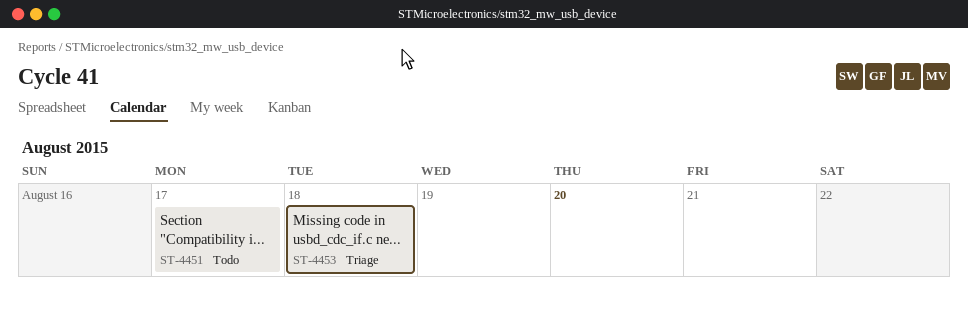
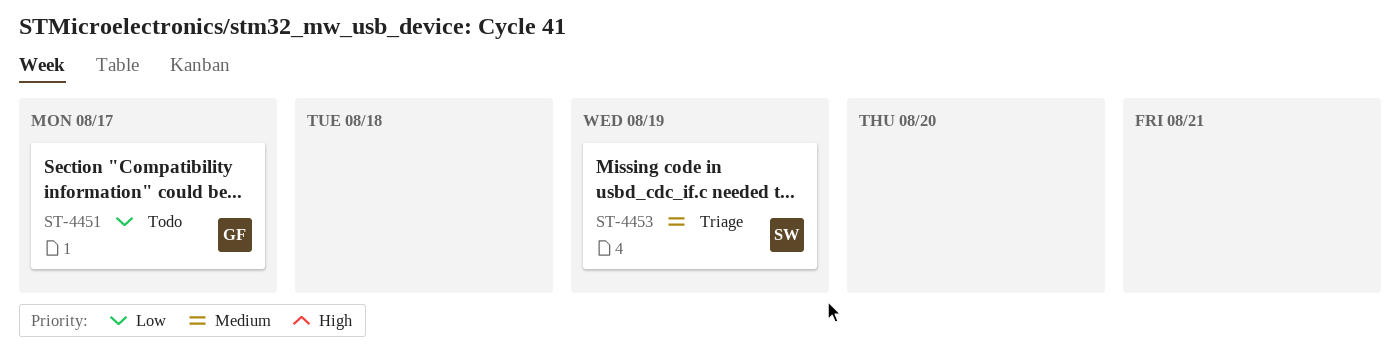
ST-4453, due: Aug 18 -> Aug 19

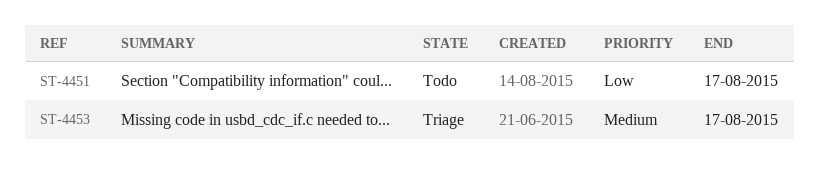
ST-4453, due: Aug 19 -> Aug 17

